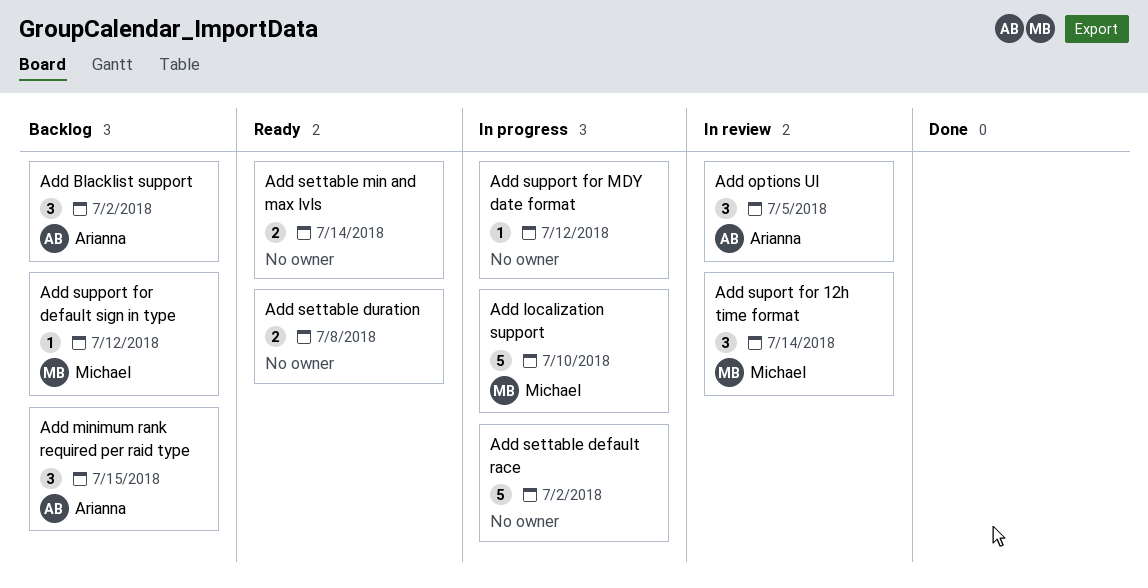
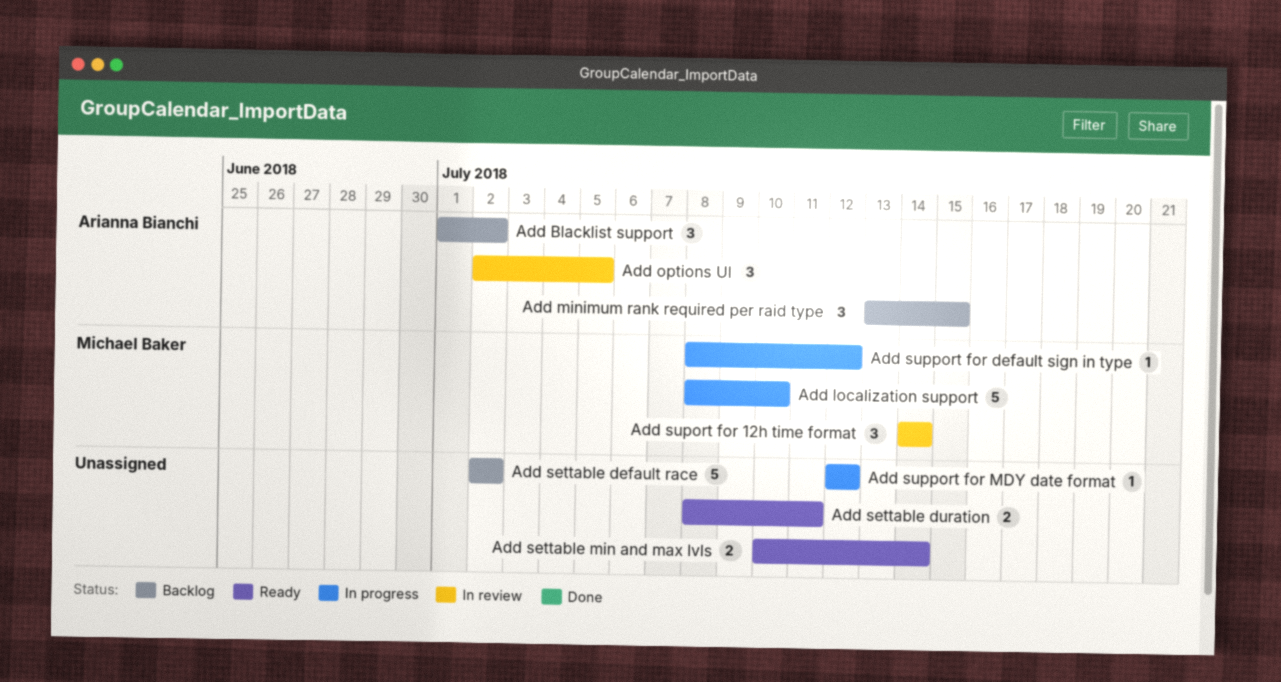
Add settable default race, status: In progress -> Backlog
Add settable duration, due: Jul 8 -> Jul 11
Add support for default sign in type, status: Backlog -> In progress

